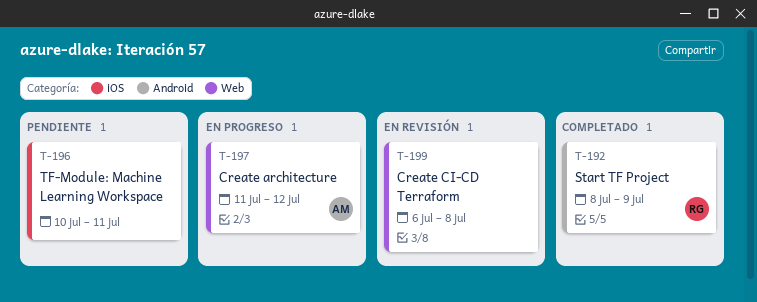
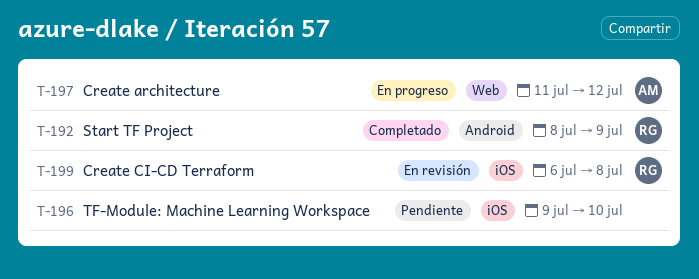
T-196, start: Jul 10 -> Jul 9
T-196, due: Jul 11 -> Jul 10
T-199, owner: none -> RG
T-199, label: Web -> iOS

